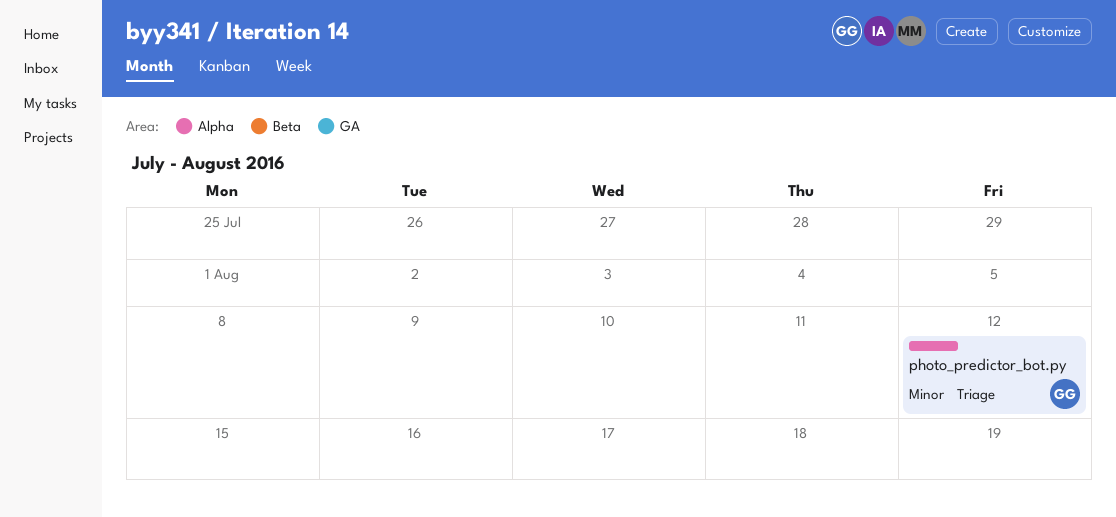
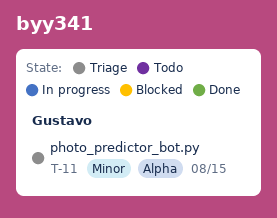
photo_predictor_bot.py, due: Aug 12 -> Aug 15

